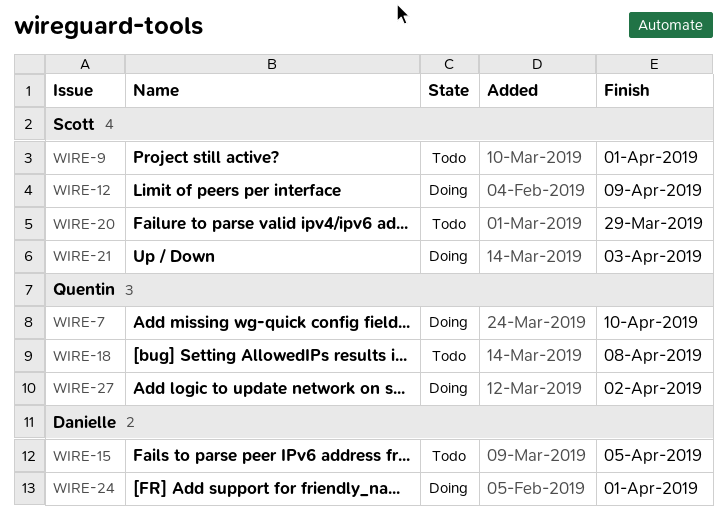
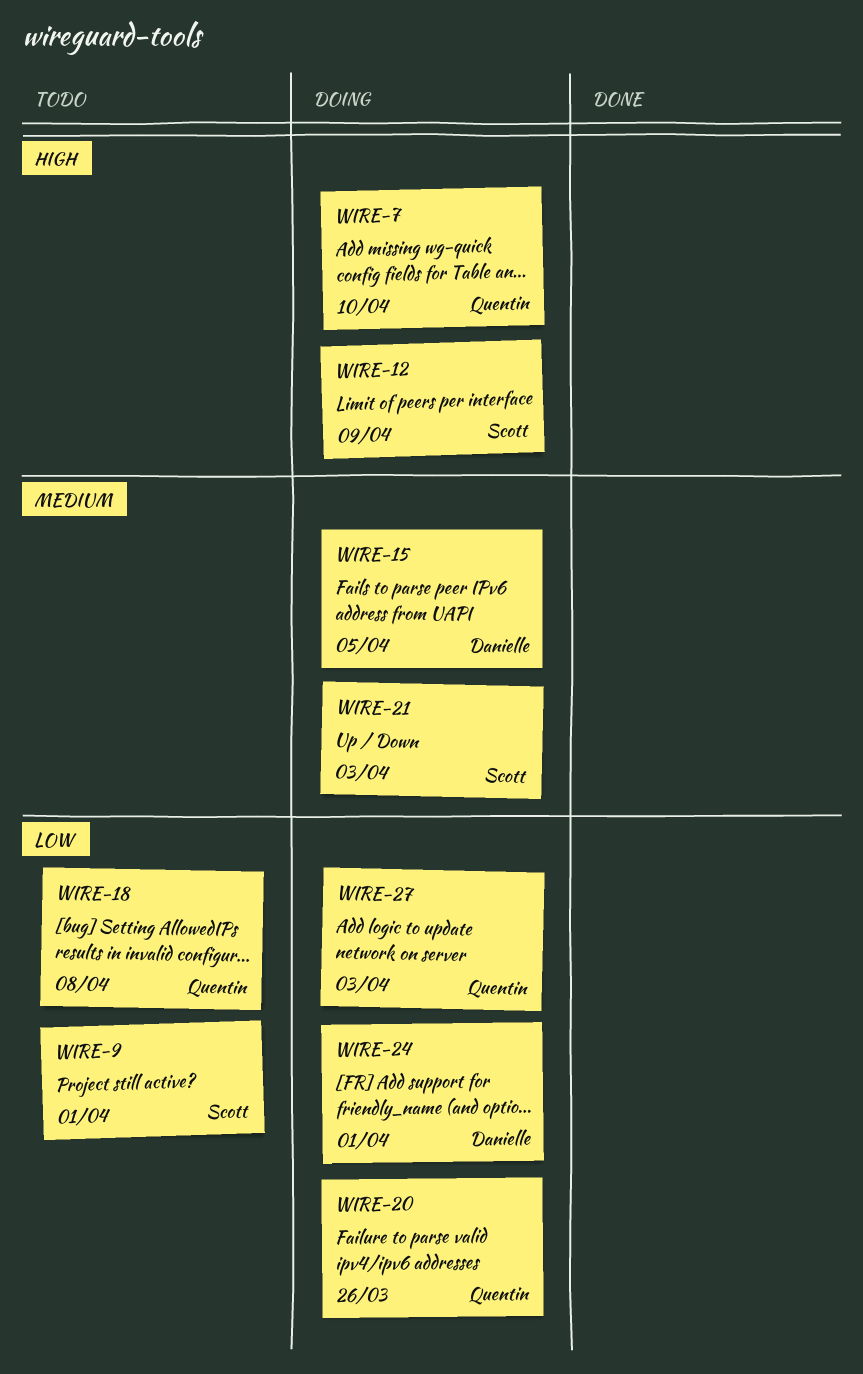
WIRE-15, status: Todo -> Doing
WIRE-20, status: Todo -> Doing
WIRE-20, owner: Scott -> Quentin
WIRE-20, due: Mar 29 -> Mar 26
WIRE-27, due: Apr 2 -> Apr 3

